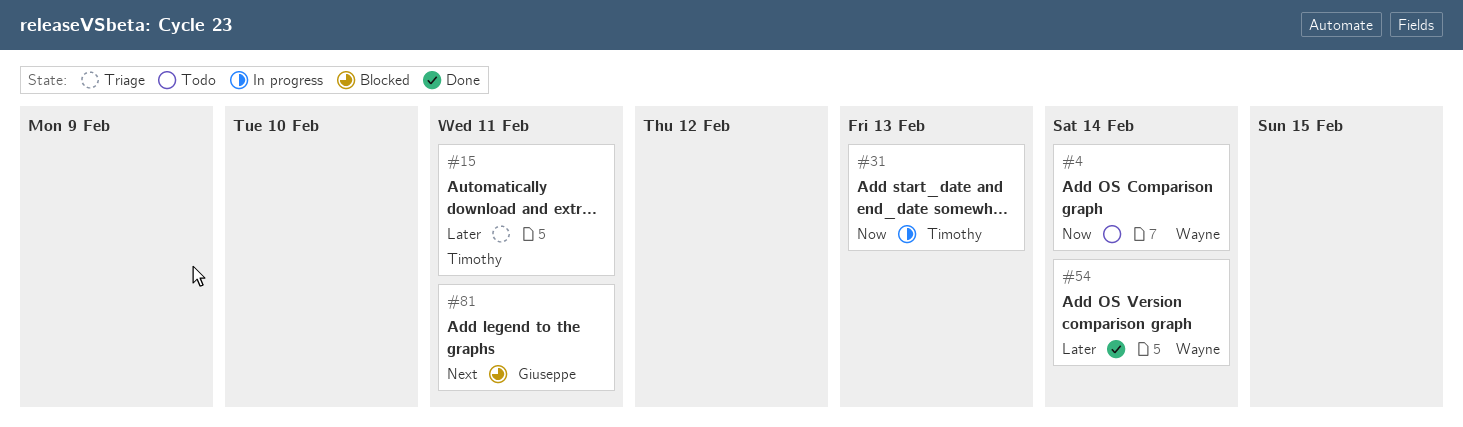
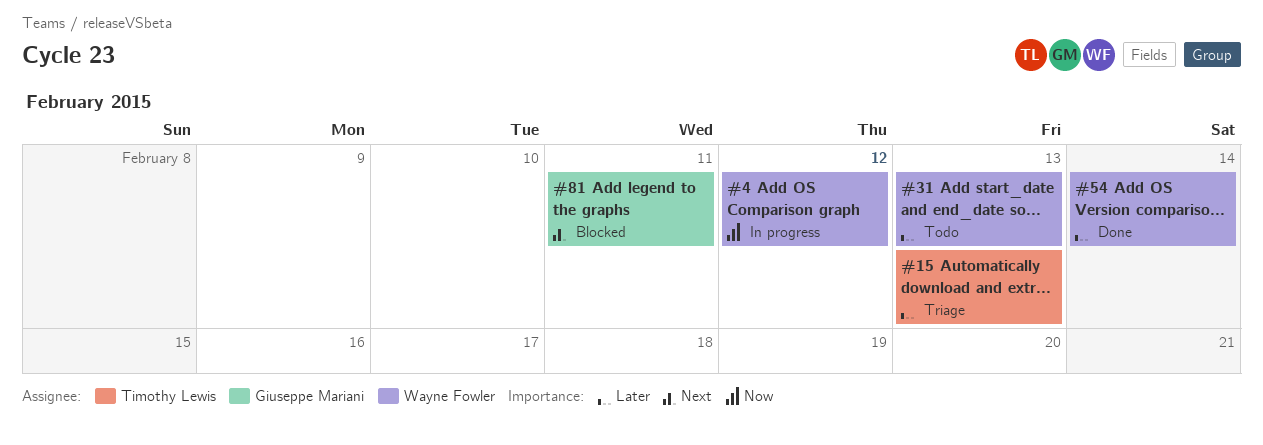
#4, status: Todo -> In progress
#4, due: Feb 14 -> Feb 12
#15, due: Feb 11 -> Feb 13
#31, status: In progress -> Todo
#31, owner: Timothy Lewis -> Wayne Fowler
#31, priority: Now -> Later

